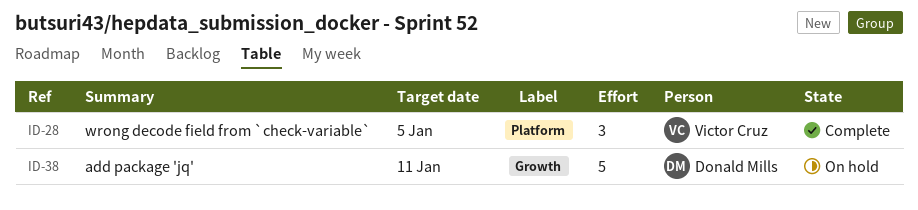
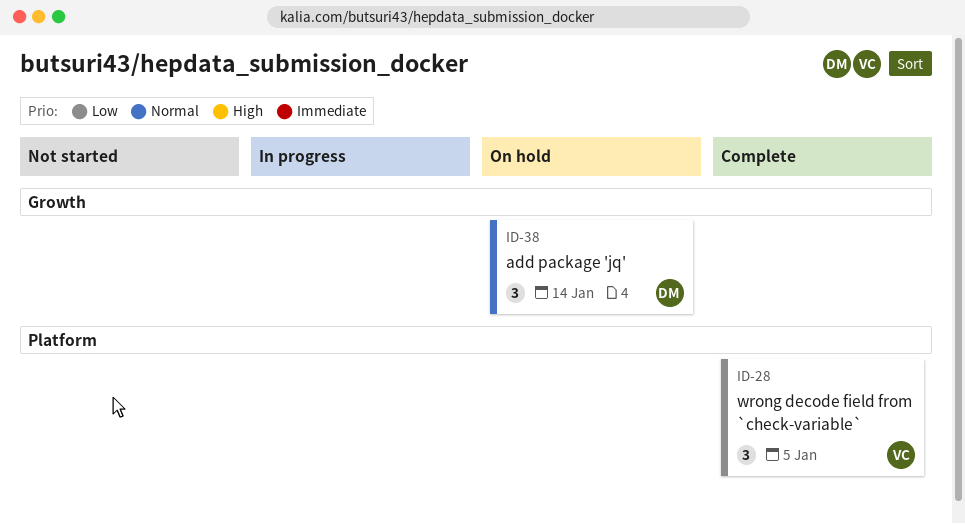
ID-38, estimate: 5 -> 3
ID-38, due: Jan 11 -> Jan 14

